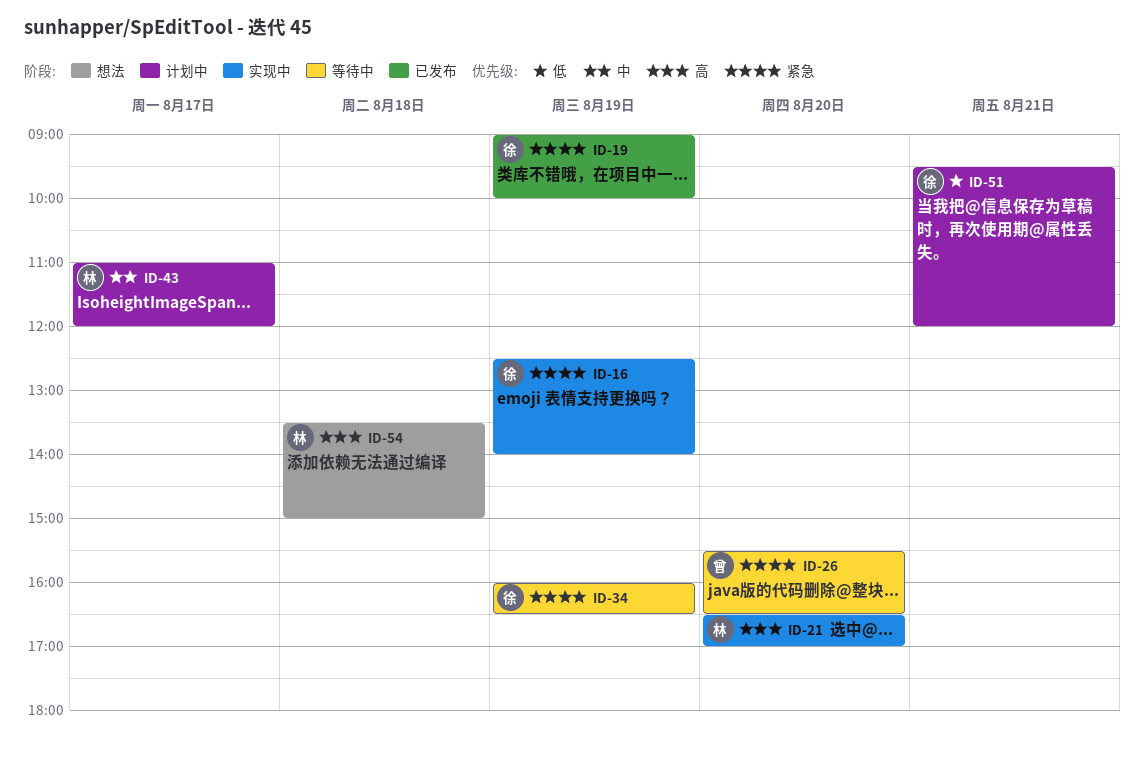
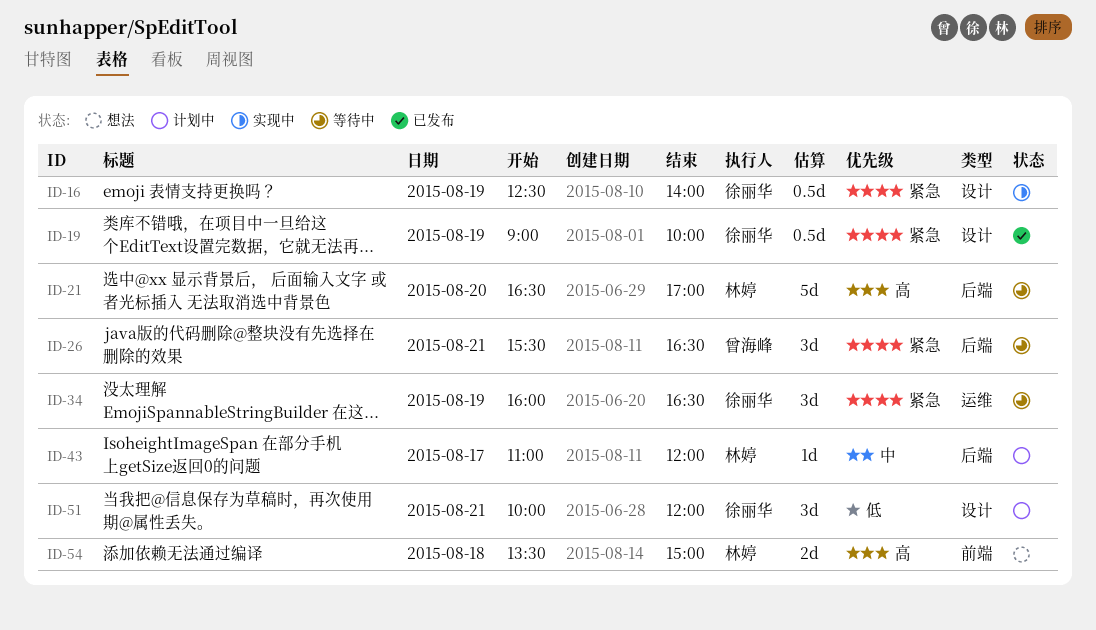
ID-21, status: 实现中 -> 等待中
ID-26, day: Aug 20 -> Aug 21
ID-51, begins: 09:30 -> 10:00

